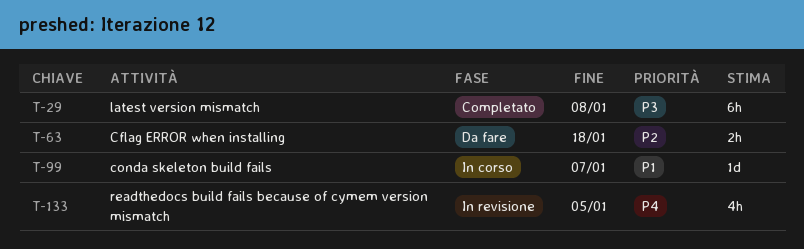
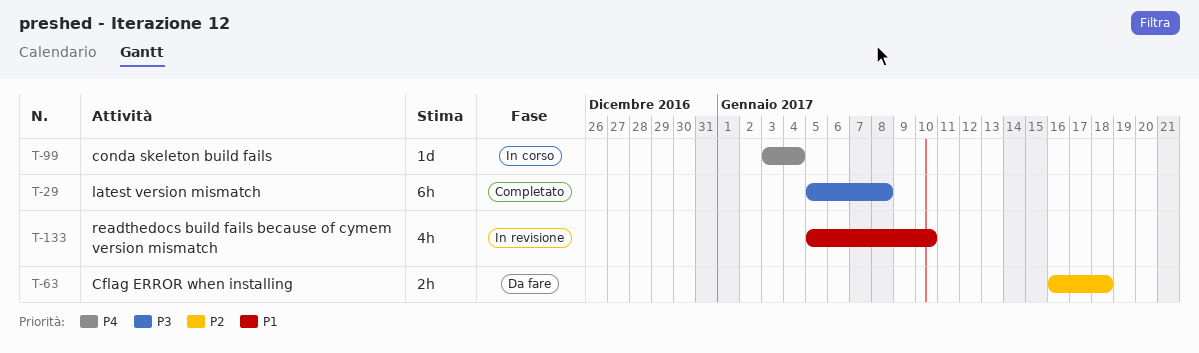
T-99, priority: P1 -> P4
T-99, due: Jan 7 -> Jan 4
T-133, priority: P4 -> P1
T-133, due: Jan 5 -> Jan 10

